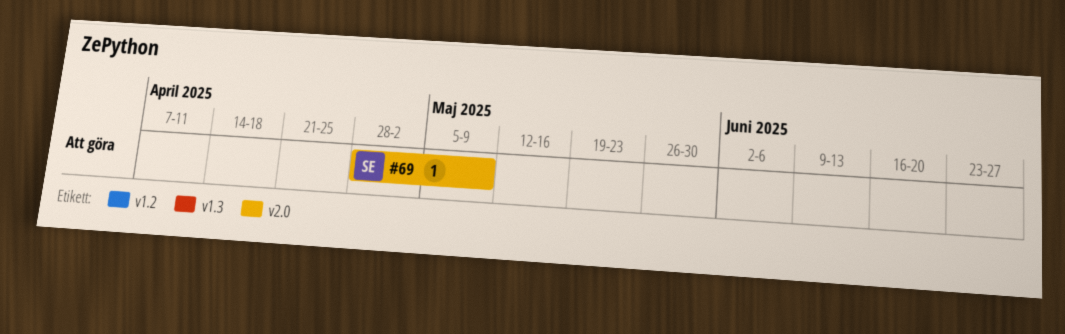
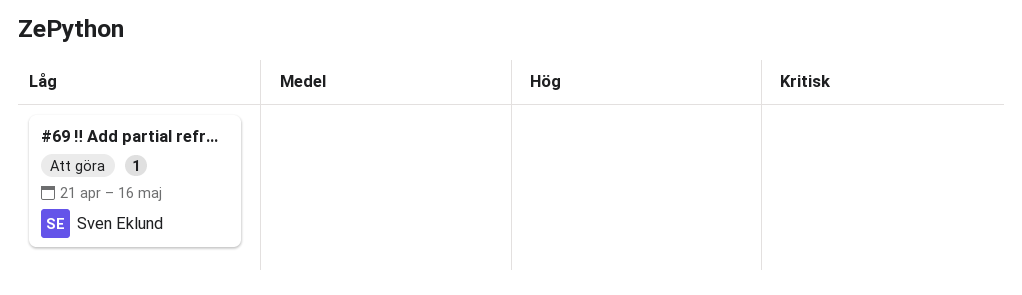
#69, start: Apr 28 -> Apr 21
#69, due: May 9 -> May 16

